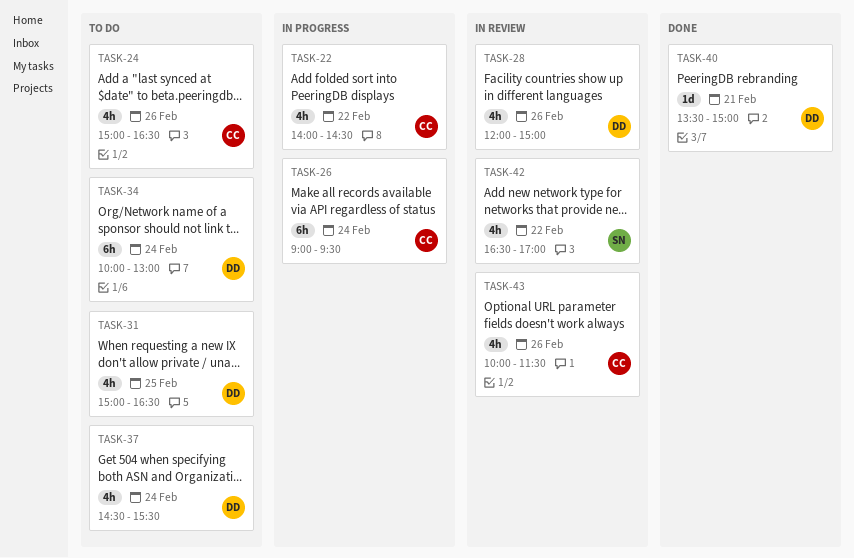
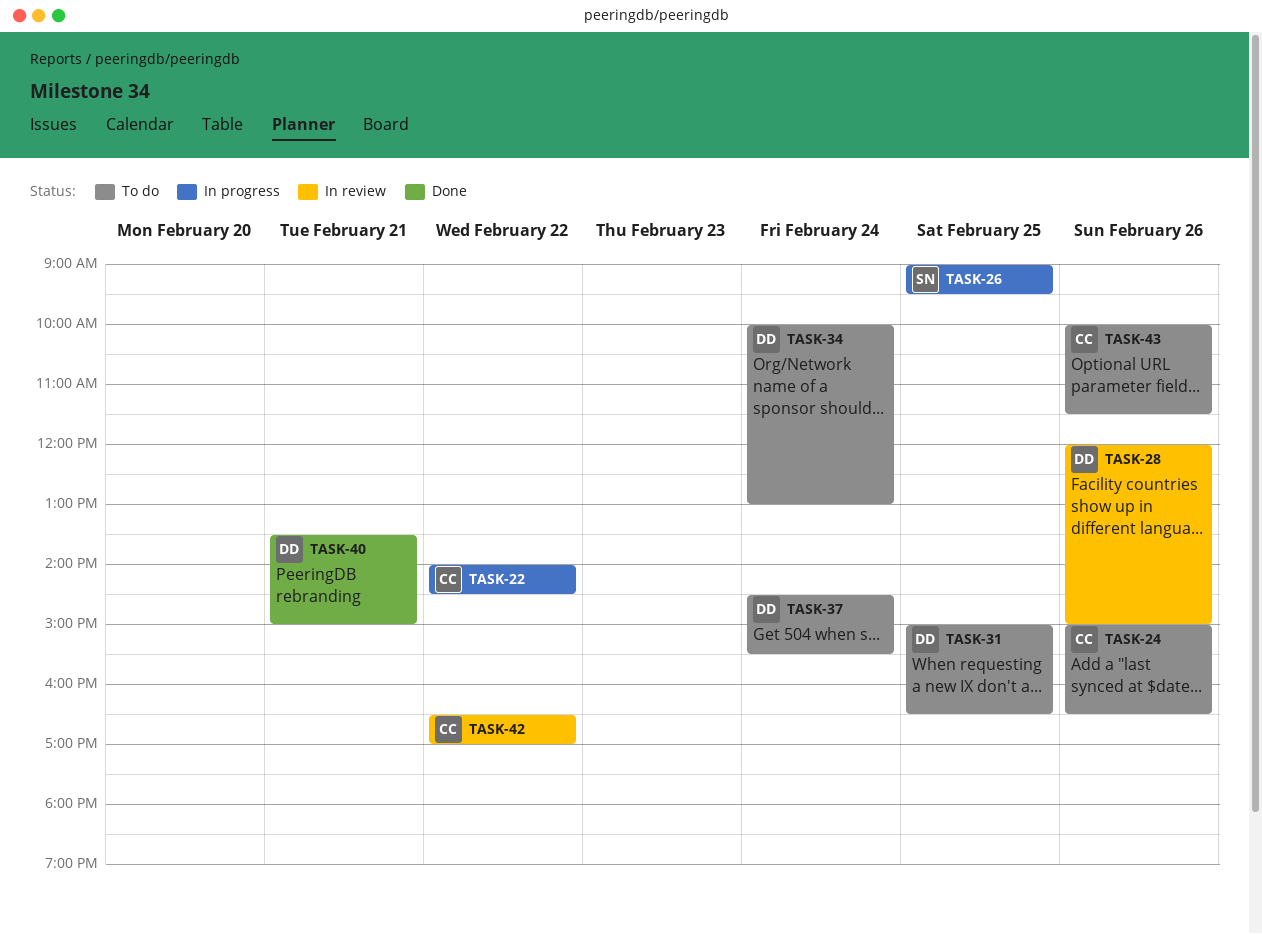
TASK-26, owner: CC -> SN
TASK-26, day: Feb 24 -> Feb 25
TASK-42, owner: SN -> CC
TASK-43, status: In review -> To do

